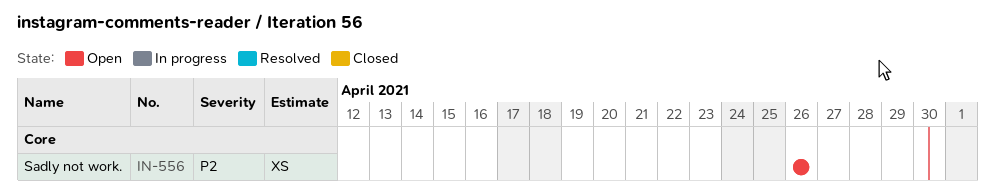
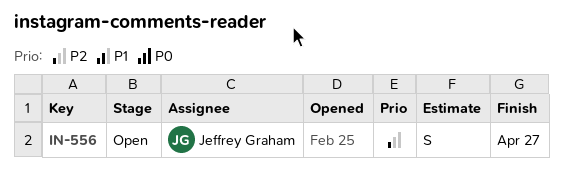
IN-556, estimate: XS -> S
IN-556, due: Apr 26 -> Apr 27

